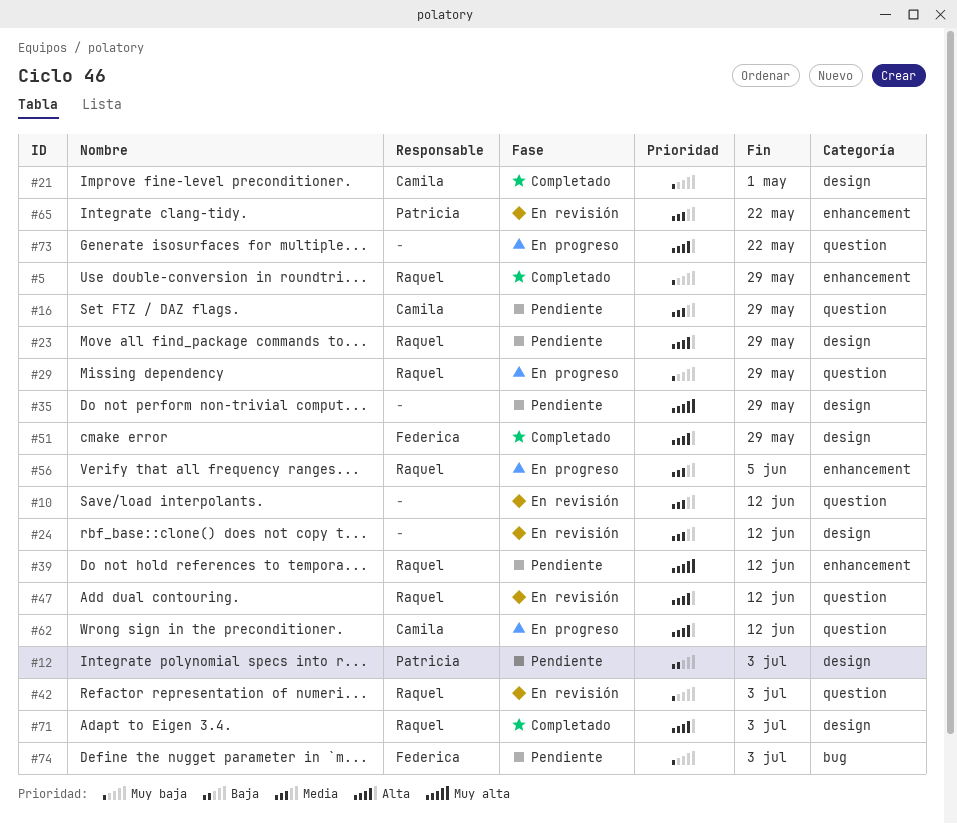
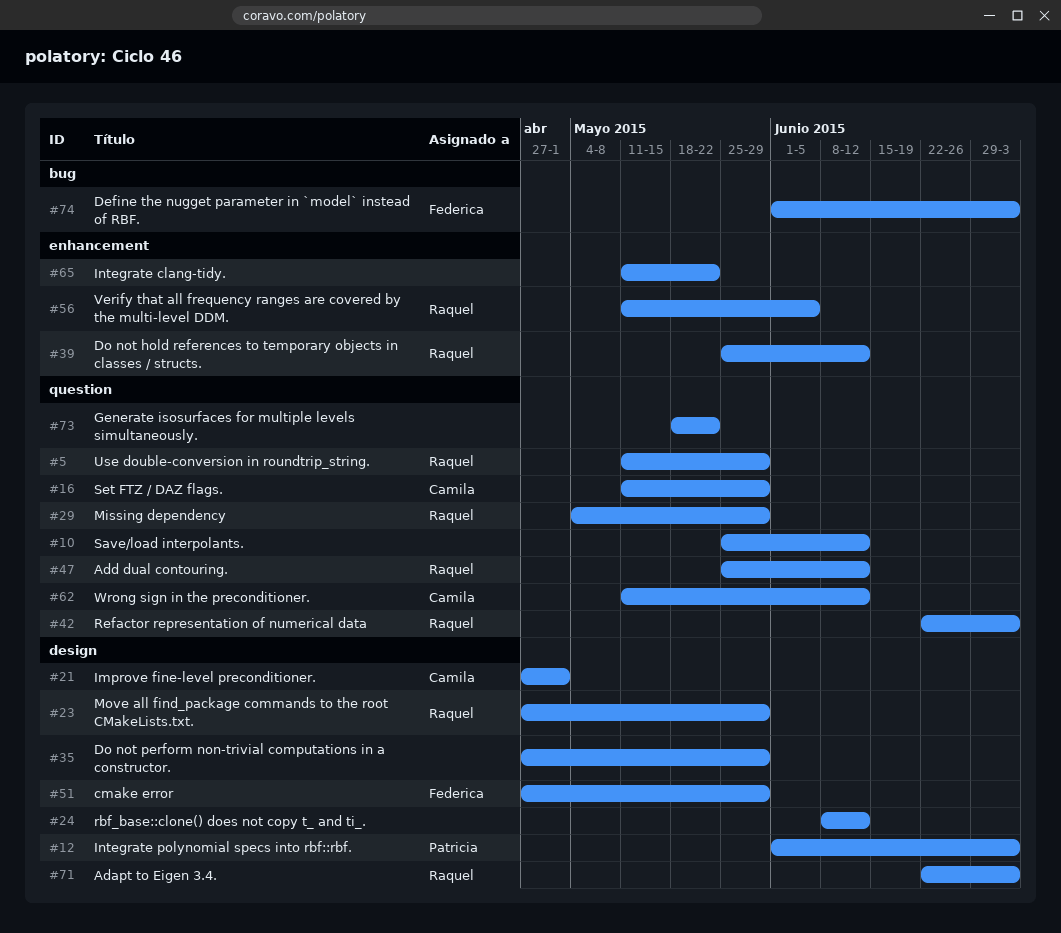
#5, label: enhancement -> question
#65, owner: Patricia -> none

